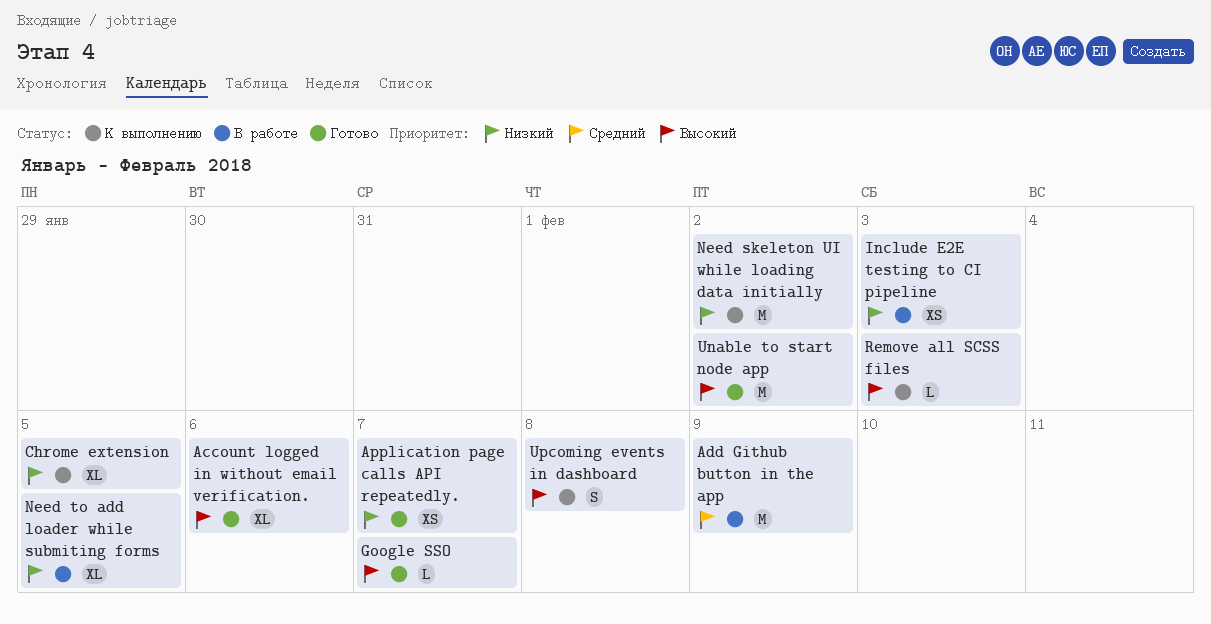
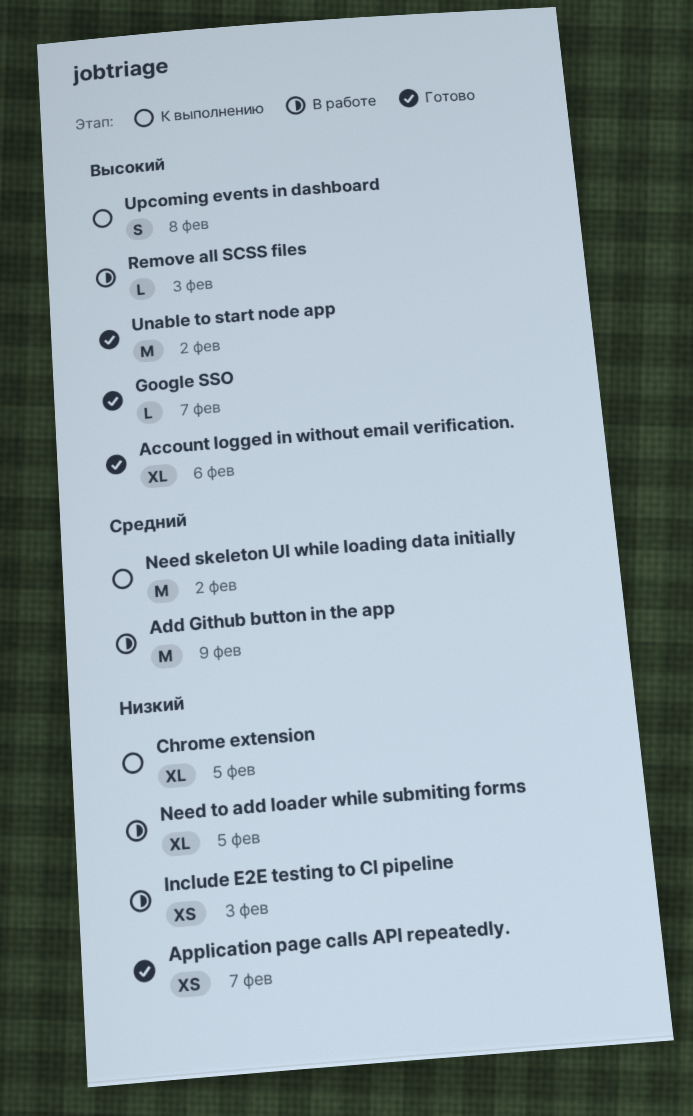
Need skeleton UI while loading data initially, priority: Низкий -> Средний
Remove all SCSS files, status: К выполнению -> В работе

